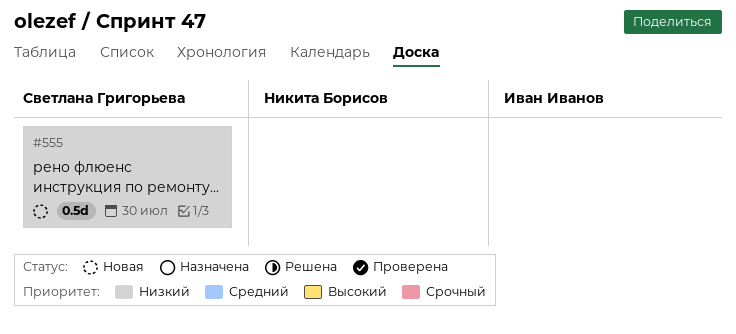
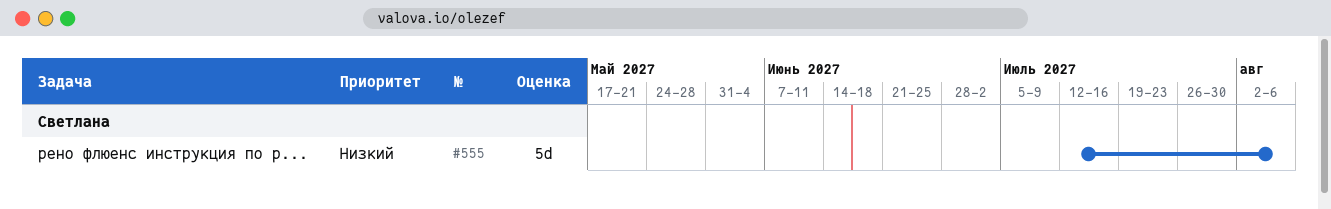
#555, estimate: 0.5d -> 5d
#555, due: Jul 30 -> Aug 6

